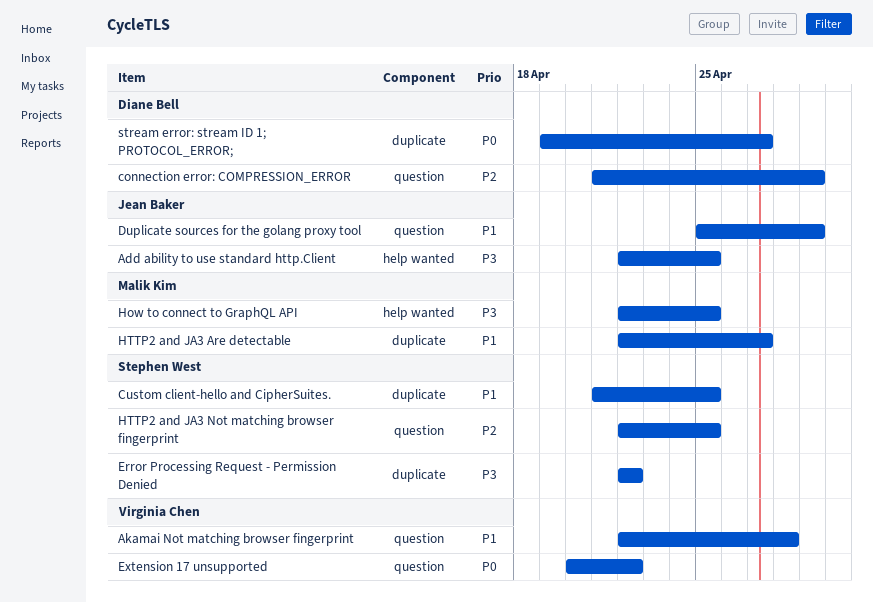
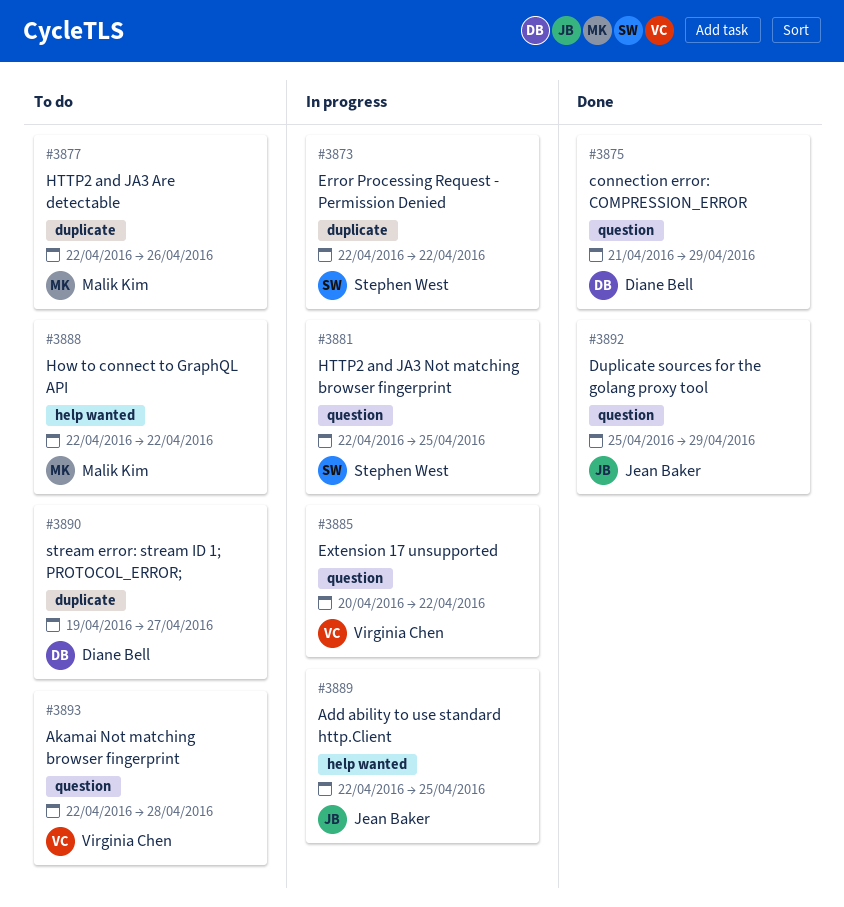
Custom client-hello and CipherSuites.: present -> none
How to connect to GraphQL API, due: Apr 25 -> Apr 22
HTTP2 and JA3 Are detectable, due: Apr 27 -> Apr 26

